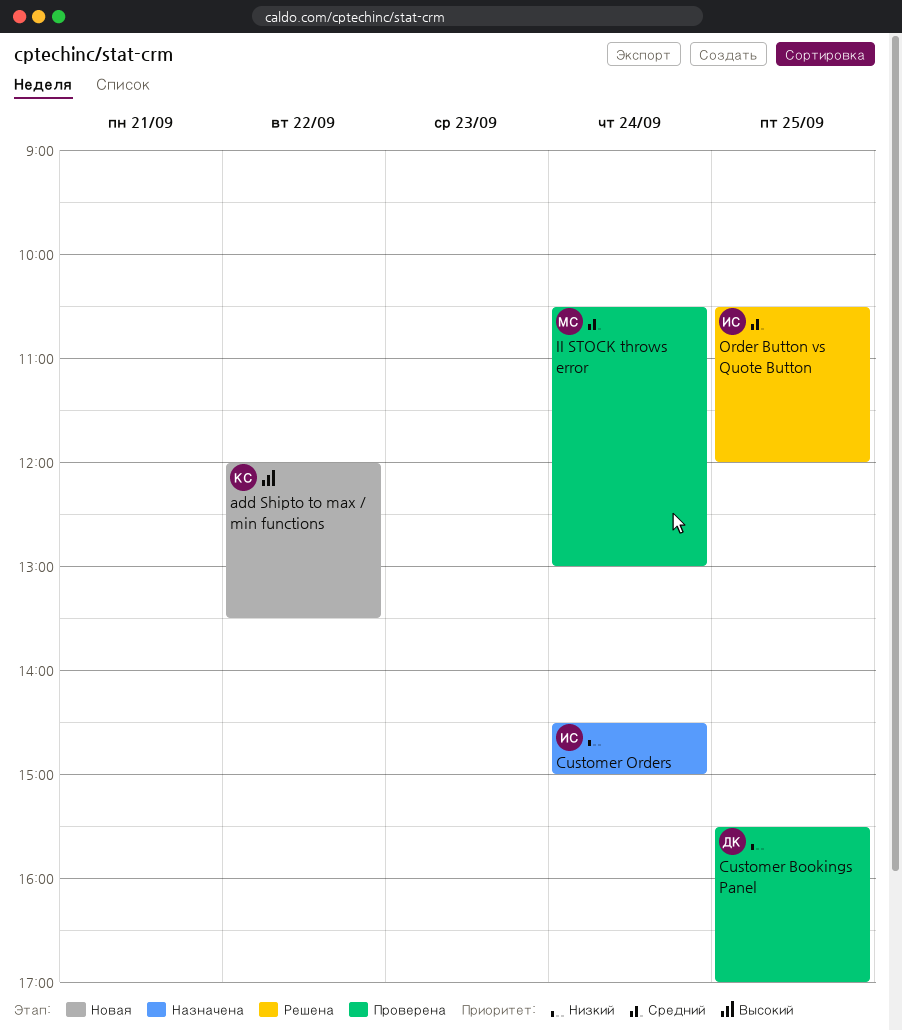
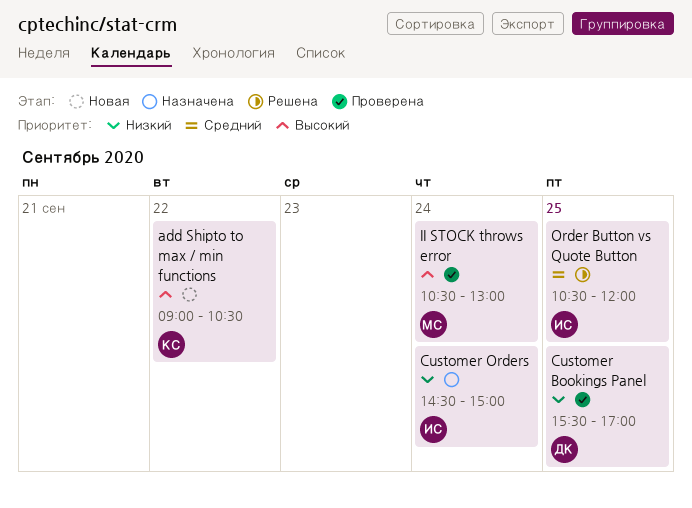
add Shipto to max / min functions, begins: 12:00 -> 09:00
add Shipto to max / min functions, ends: 13:30 -> 10:30
II STOCK throws error, priority: Средний -> Высокий

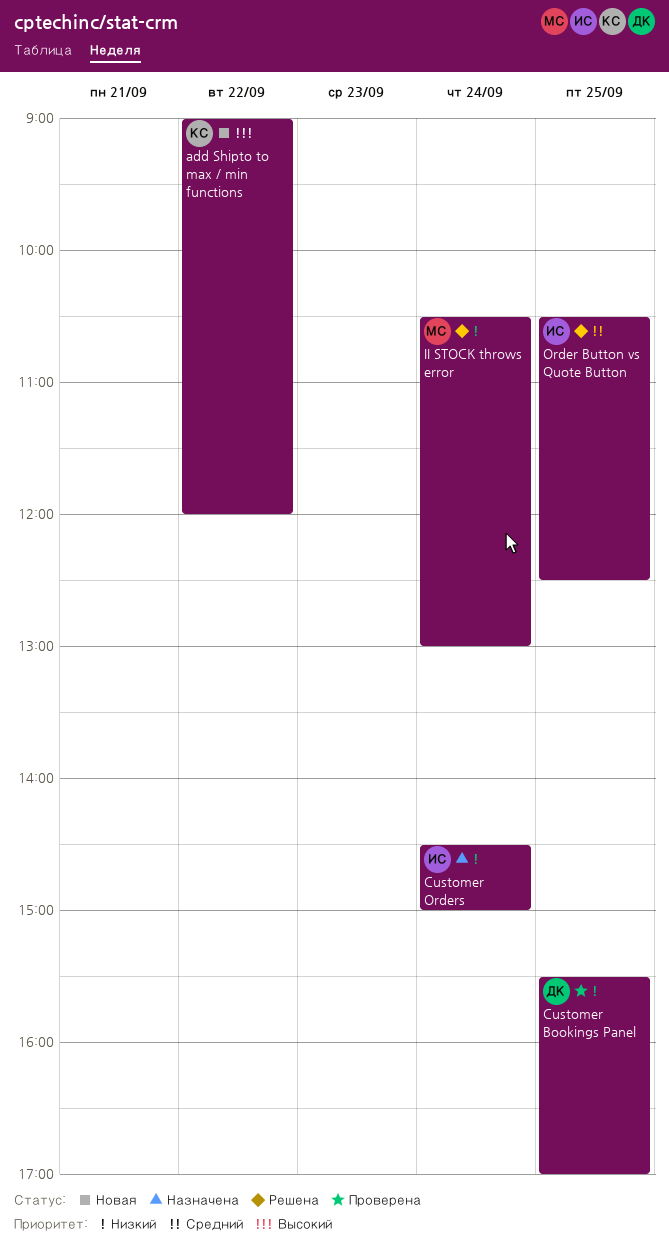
add Shipto to max / min functions, ends: 10:30 -> 12:00
II STOCK throws error, status: Проверена -> Решена
II STOCK throws error, priority: Высокий -> Низкий
Order Button vs Quote Button, ends: 12:00 -> 12:30

